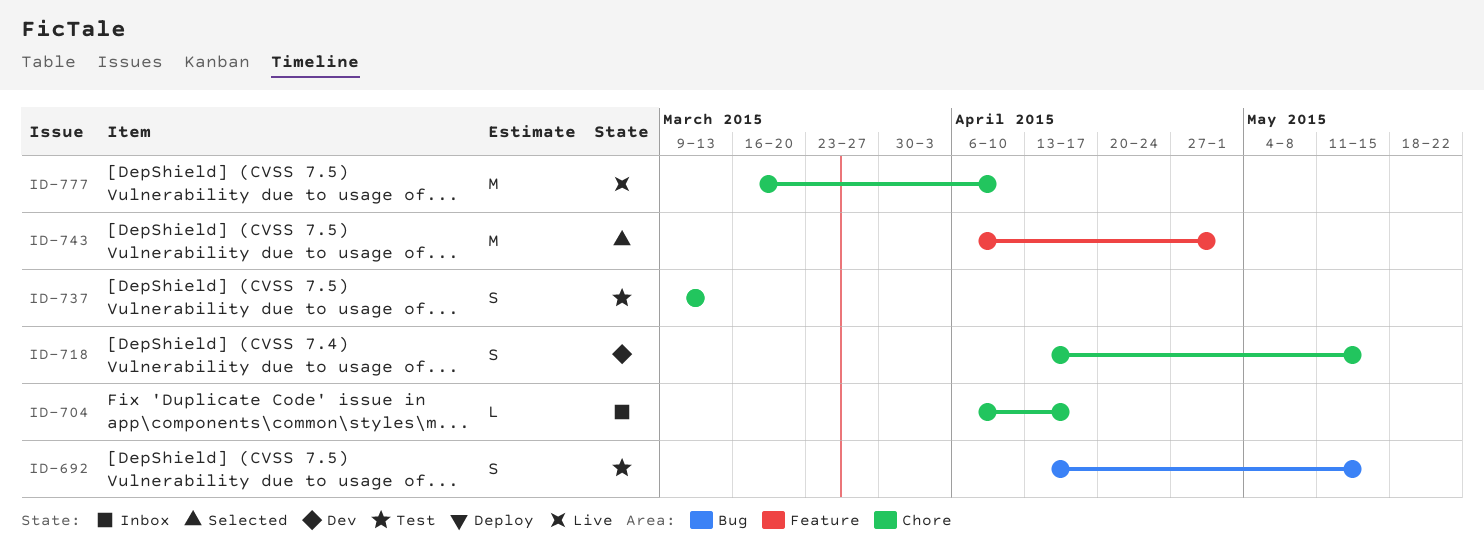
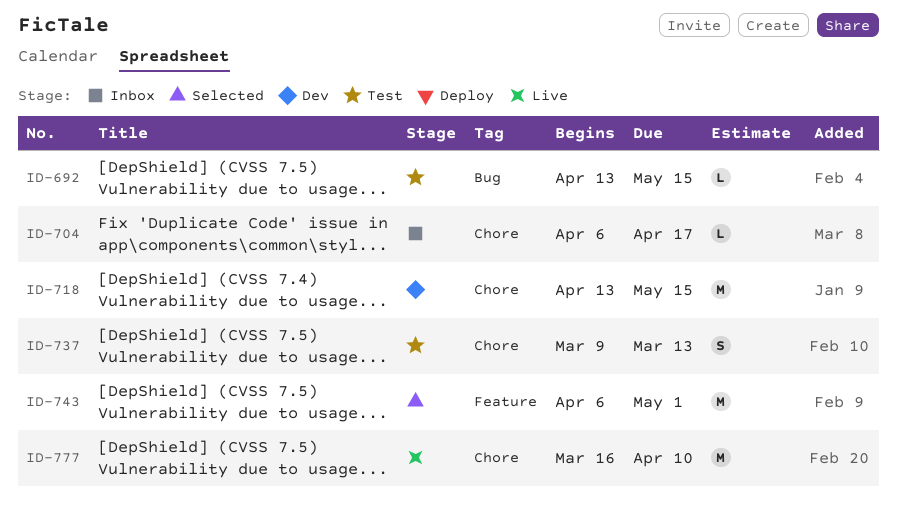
ID-692, estimate: S -> L
ID-718, estimate: S -> M

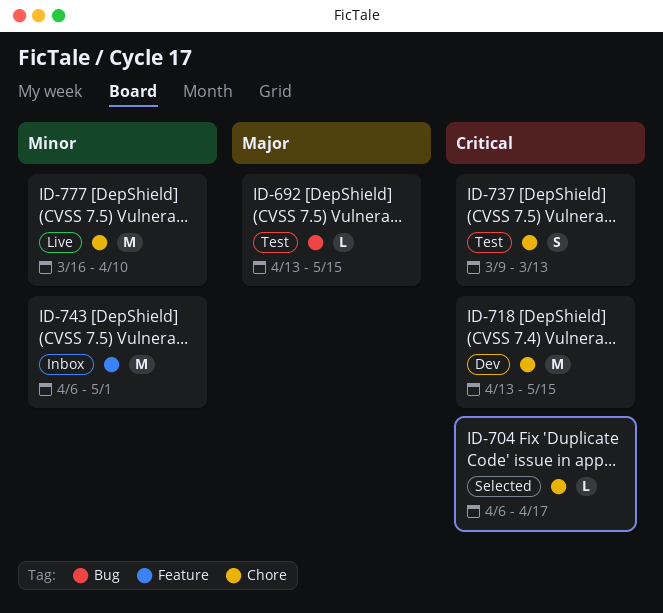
ID-704, status: Inbox -> Selected
ID-743, status: Selected -> Inbox

